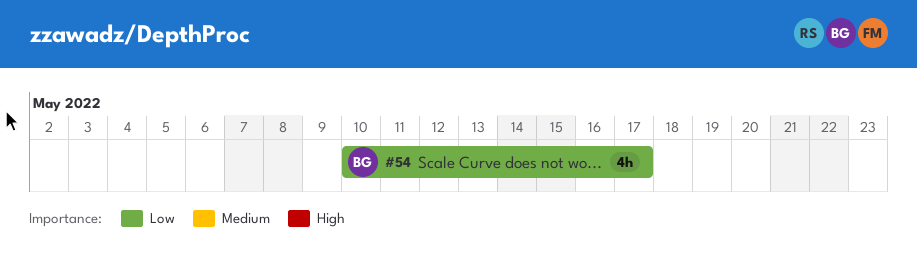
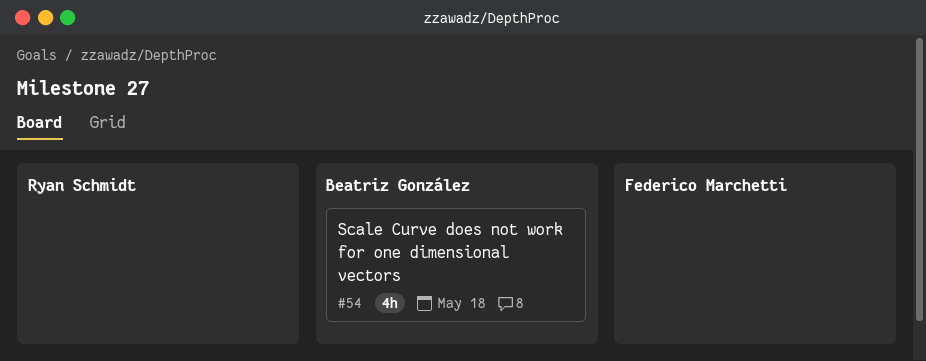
#54, due: May 17 -> May 18

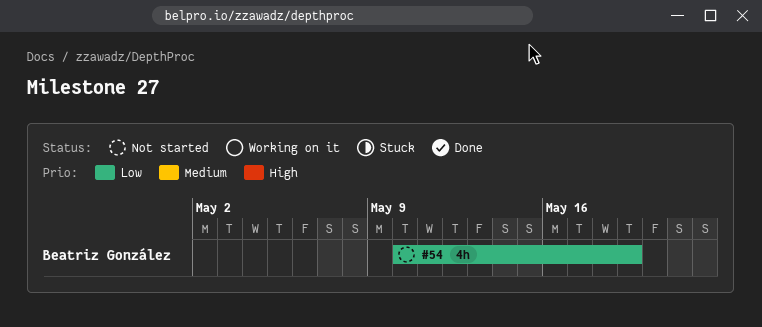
#54, due: May 18 -> May 19

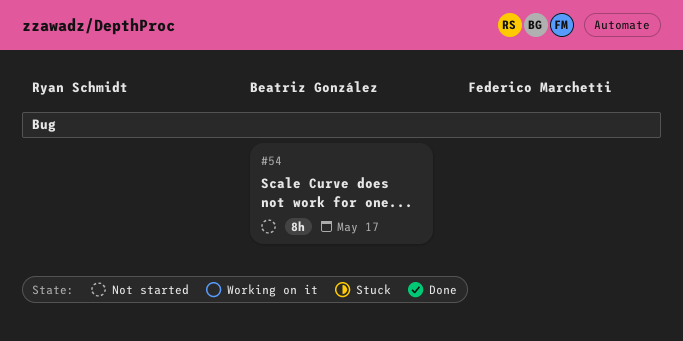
#54, estimate: 4h -> 8h
#54, due: May 19 -> May 17

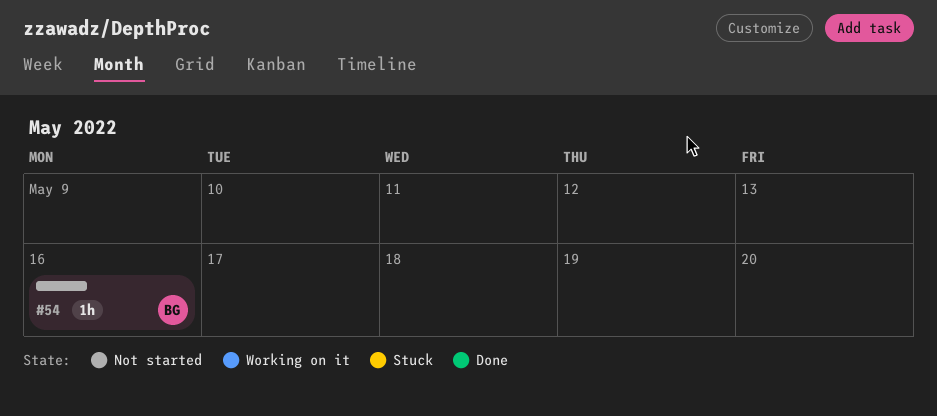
#54, estimate: 8h -> 1h
#54, due: May 17 -> May 16

